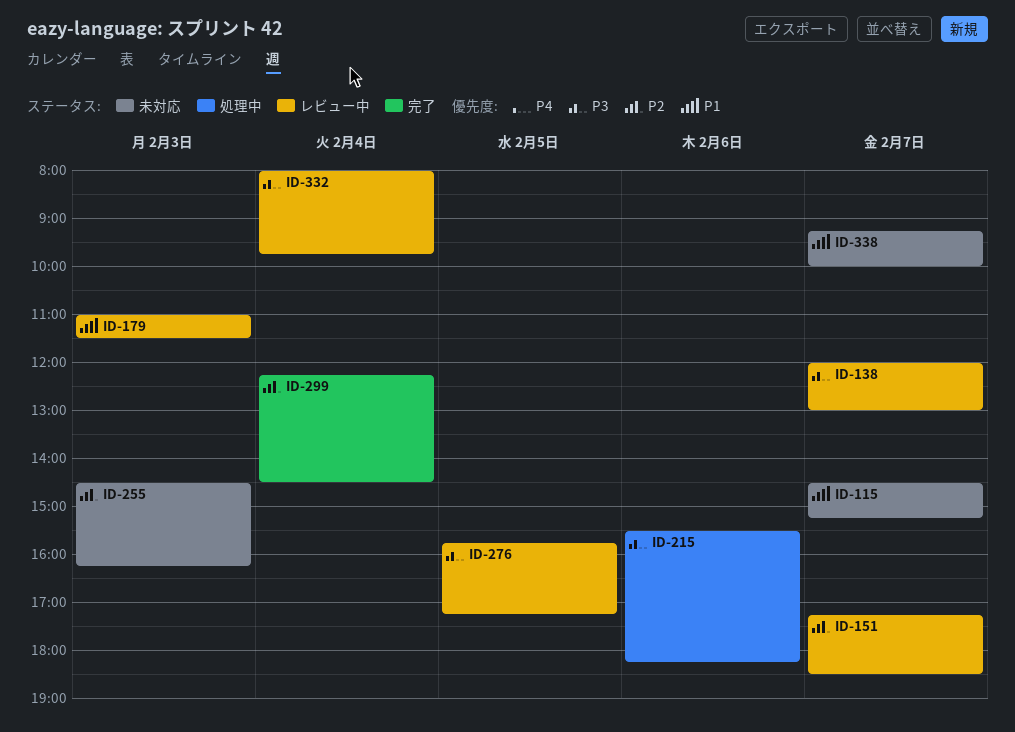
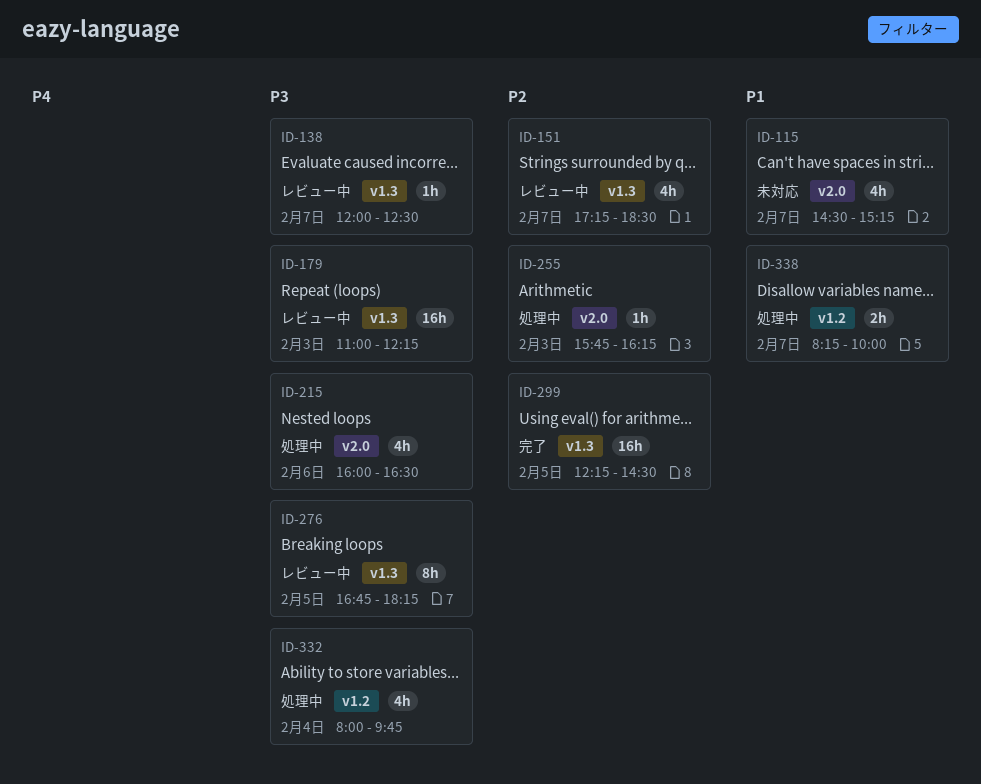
ID-138, ends: 13:00 -> 12:30
ID-179, priority: P1 -> P3
ID-179, ends: 11:30 -> 12:15
ID-215, begins: 15:30 -> 16:00
ID-215, ends: 18:15 -> 16:30
ID-255, status: 未対応 -> 処理中
ID-255, begins: 14:30 -> 15:45
ID-276, begins: 15:45 -> 16:45
ID-276, ends: 17:15 -> 18:15
ID-299, day: Feb 4 -> Feb 5
ID-332, status: レビュー中 -> 処理中
ID-338, status: 未対応 -> 処理中
ID-338, begins: 09:15 -> 08:15

